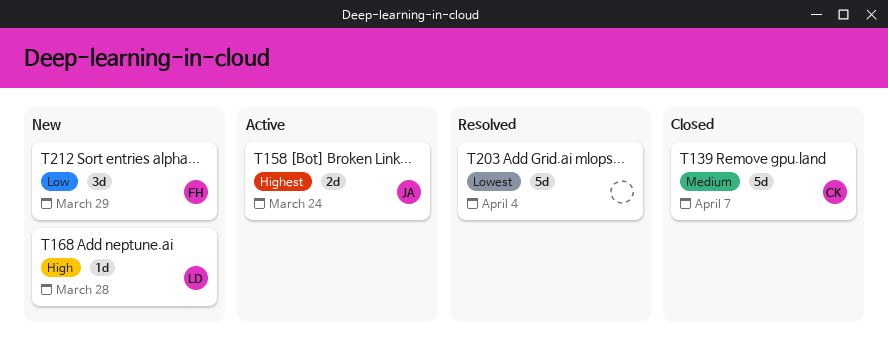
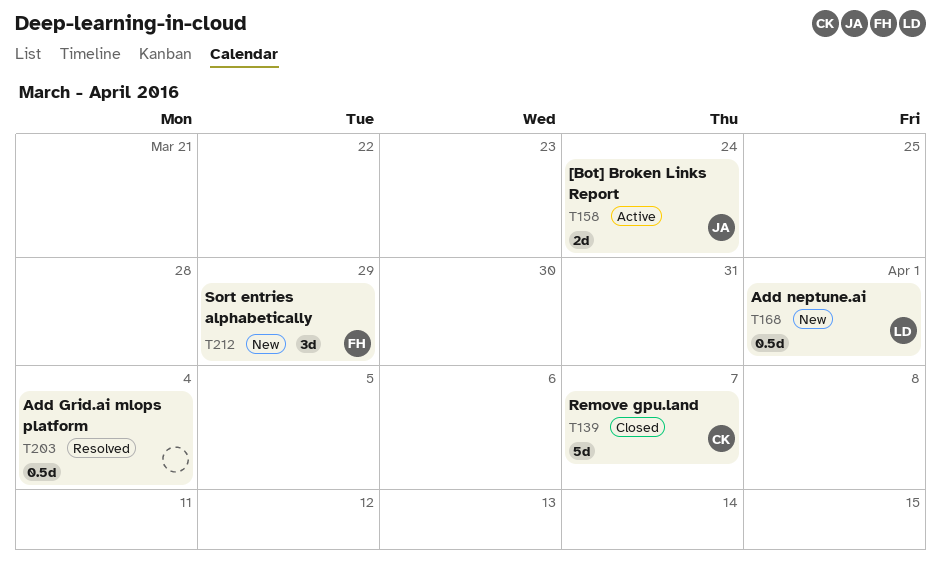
T168, estimate: 1d -> 0.5d
T168, due: Mar 28 -> Apr 1
T203, estimate: 5d -> 0.5d

